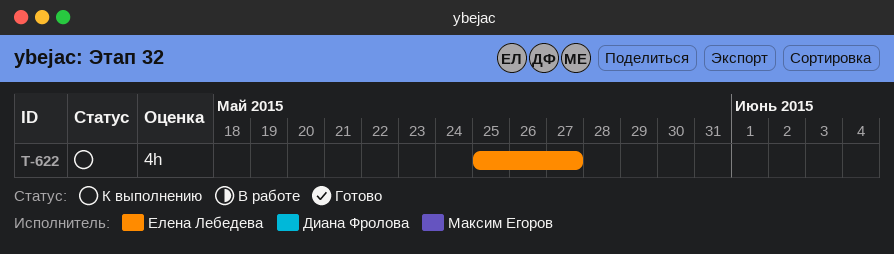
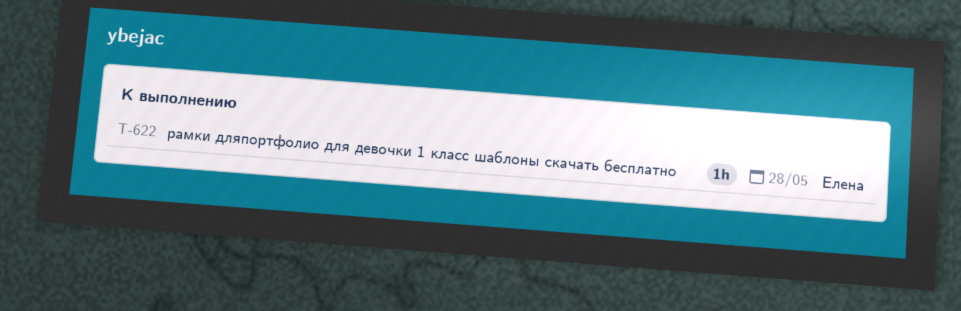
T-622, estimate: 4h -> 1h
T-622, due: May 27 -> May 28

